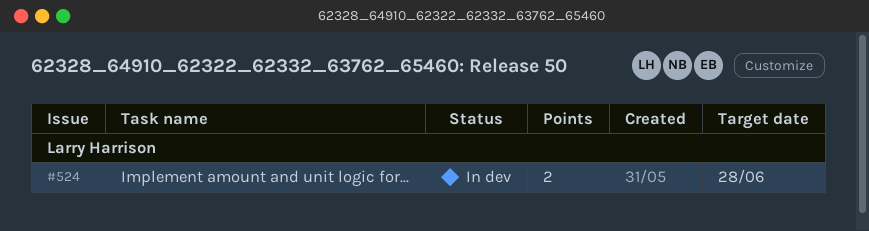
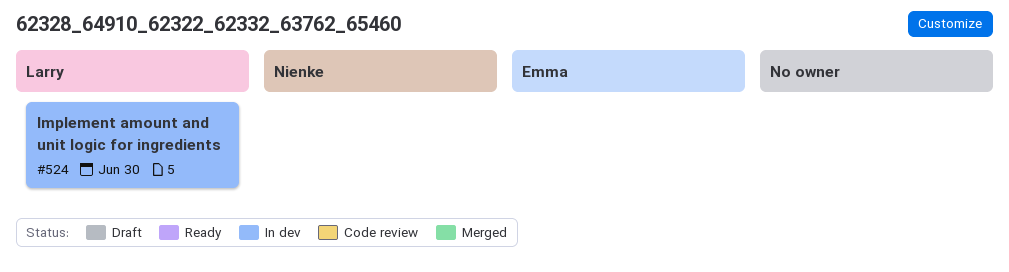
#524, due: Jun 28 -> Jun 30

